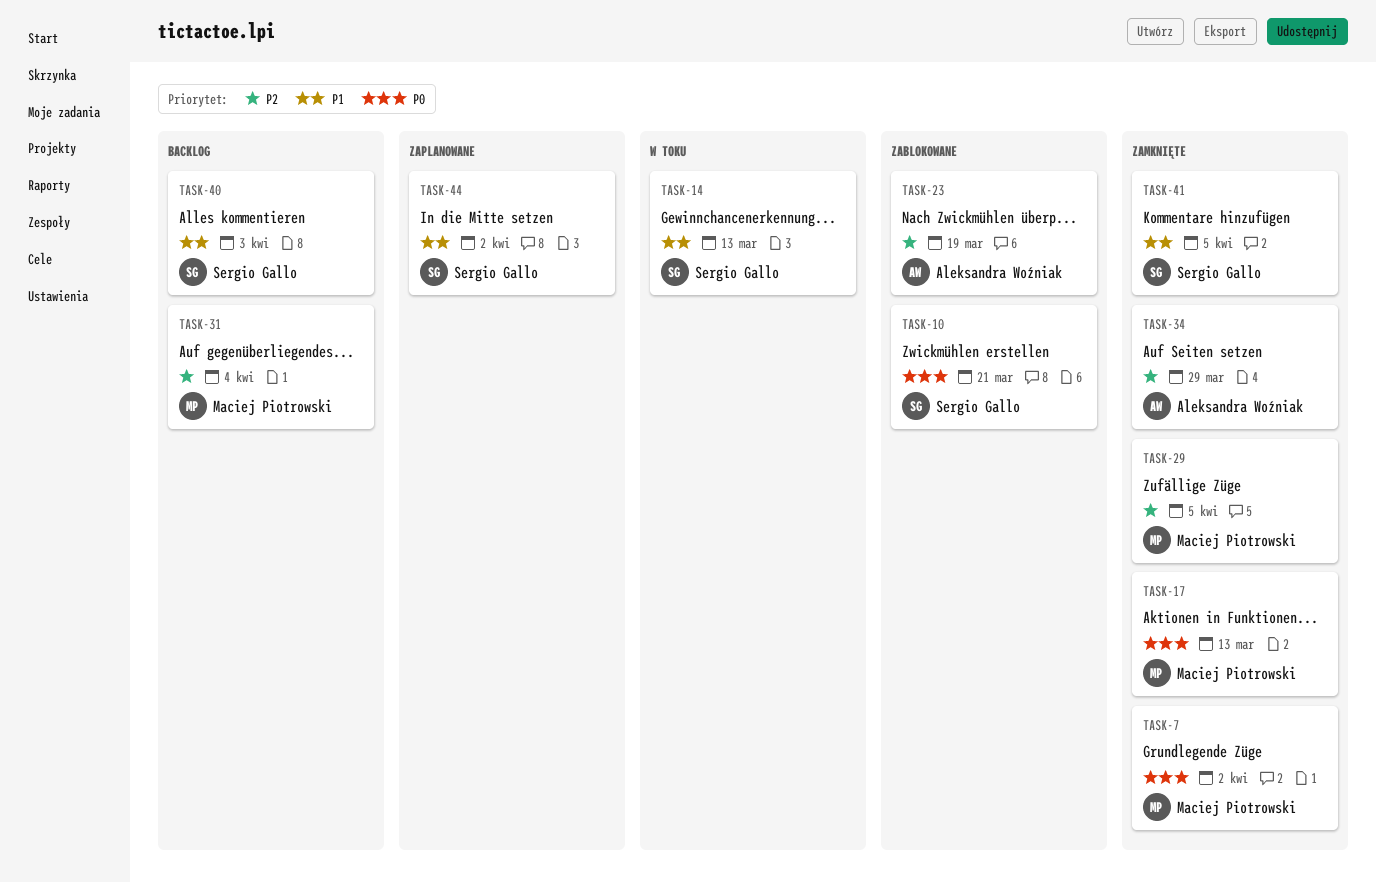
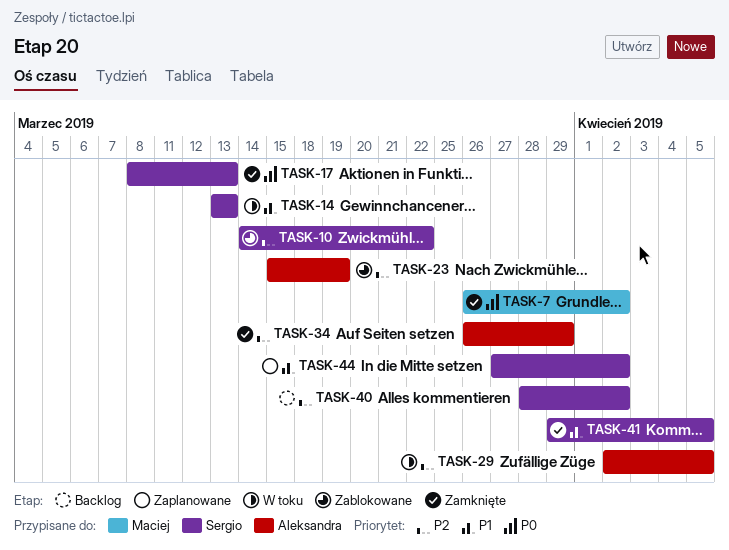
TASK-10, priority: P0 -> P2
TASK-10, due: Mar 21 -> Mar 22
TASK-17, owner: Maciej Piotrowski -> Sergio Gallo
TASK-29, status: Zamknięte -> W toku
TASK-29, owner: Maciej Piotrowski -> Aleksandra Woźniak
TASK-31: present -> none
TASK-40, priority: P1 -> P2
TASK-40, due: Apr 3 -> Apr 2

